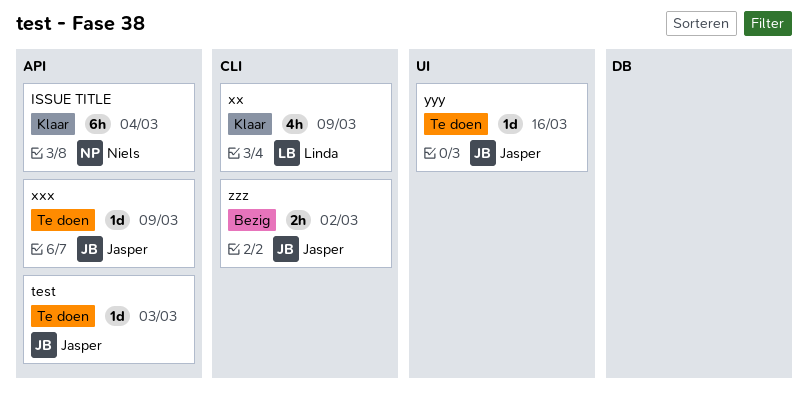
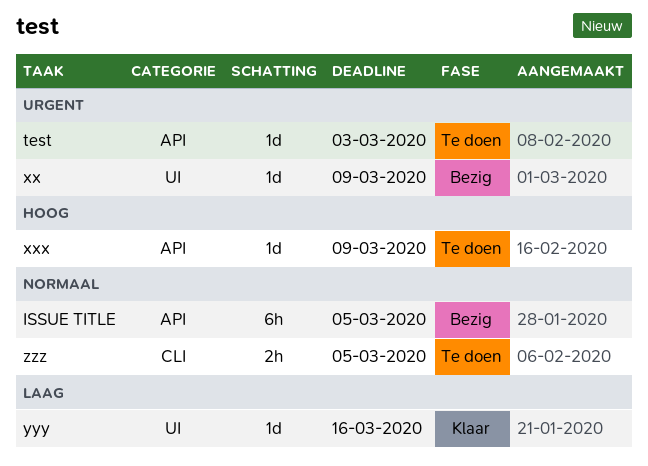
ISSUE TITLE, status: Klaar -> Bezig
ISSUE TITLE, due: Mar 4 -> Mar 5
xx, status: Klaar -> Bezig
xx, label: CLI -> UI
xx, estimate: 4h -> 1d
yyy, status: Te doen -> Klaar
zzz, status: Bezig -> Te doen
zzz, due: Mar 2 -> Mar 5

